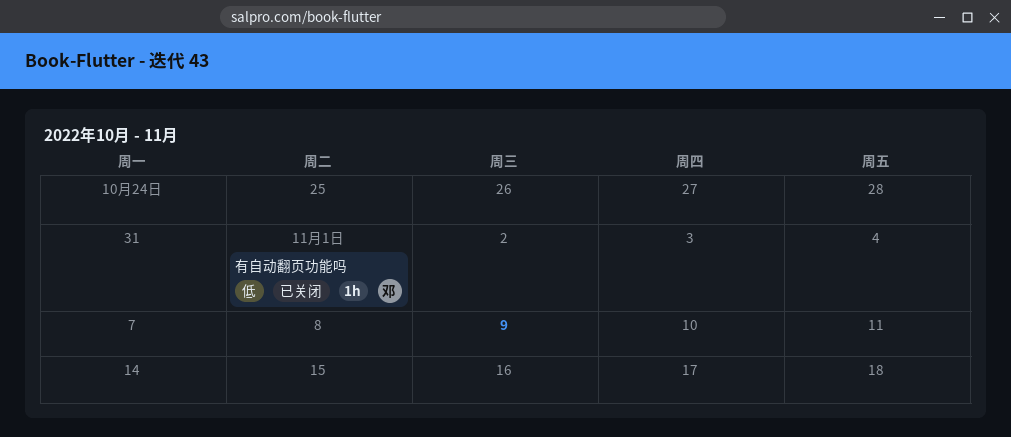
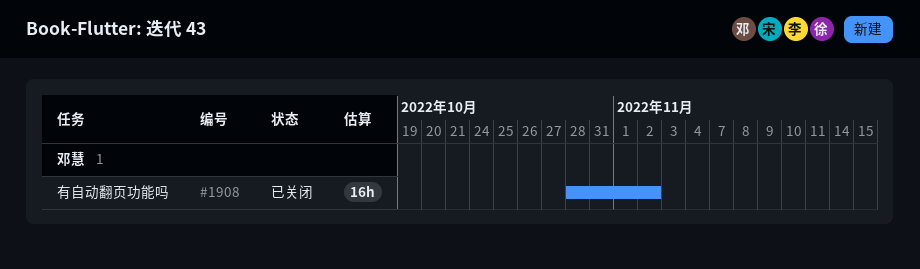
有自动翻页功能吗, estimate: 1h -> 16h
有自动翻页功能吗, due: Nov 1 -> Nov 2

